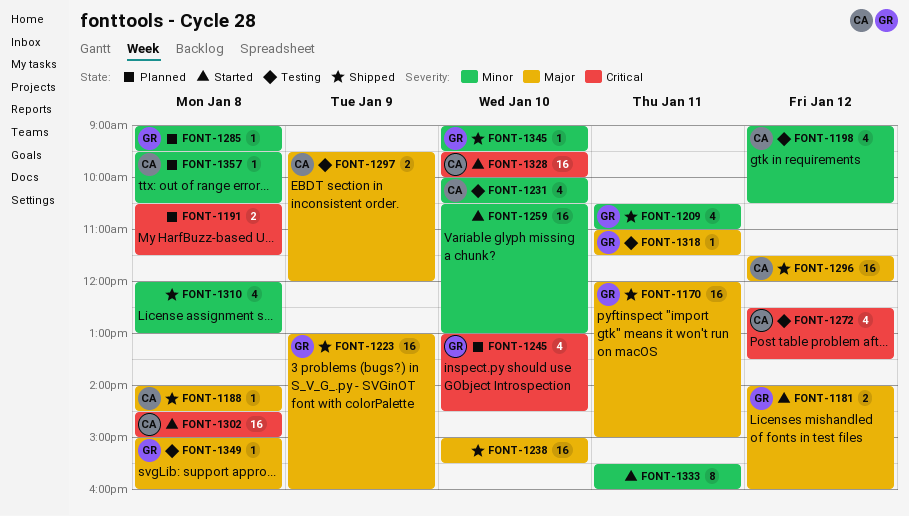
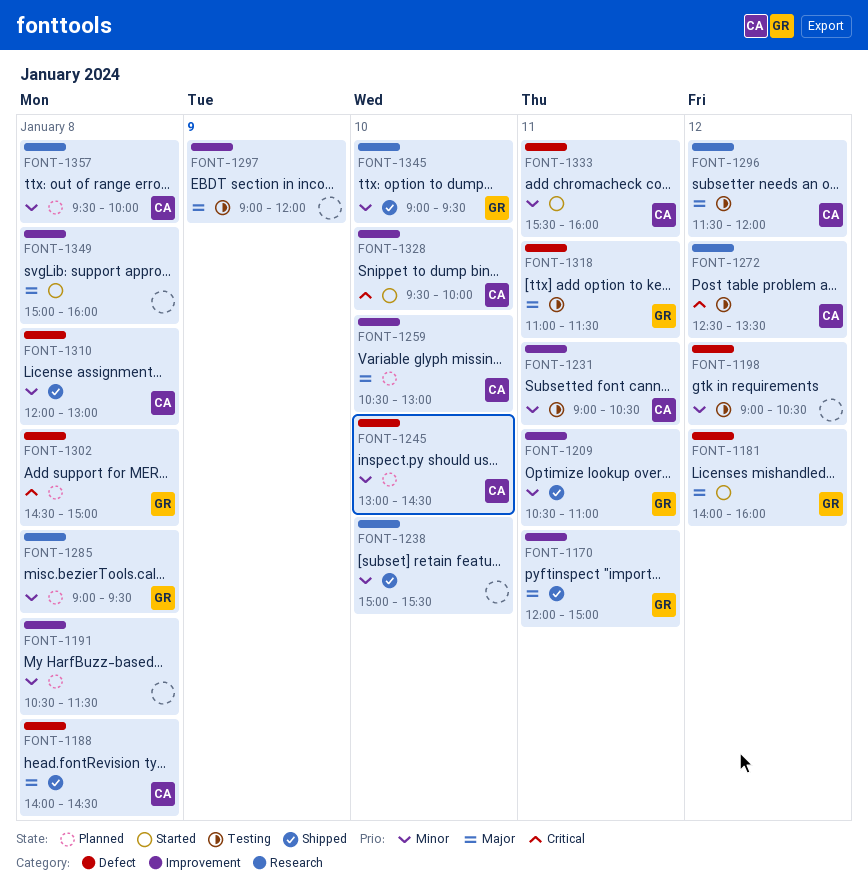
FONT-1191, priority: Critical -> Minor
FONT-1198, owner: CA -> none
FONT-1223: present -> none
FONT-1231, day: Jan 10 -> Jan 11
FONT-1231, begins: 10:00 -> 09:00
FONT-1238, priority: Major -> Minor
FONT-1245, owner: GR -> CA
FONT-1245, priority: Critical -> Minor
FONT-1259, status: Started -> Planned
FONT-1259, owner: none -> CA
FONT-1259, priority: Minor -> Major
FONT-1296, status: Shipped -> Testing
FONT-1297, owner: CA -> none
FONT-1297, begins: 09:30 -> 09:00
FONT-1302, status: Started -> Planned
FONT-1302, owner: CA -> GR
FONT-1310, owner: none -> CA
FONT-1333, owner: none -> CA
FONT-1349, status: Testing -> Started
FONT-1349, owner: GR -> none
FONT-1357, ends: 10:30 -> 10:00

